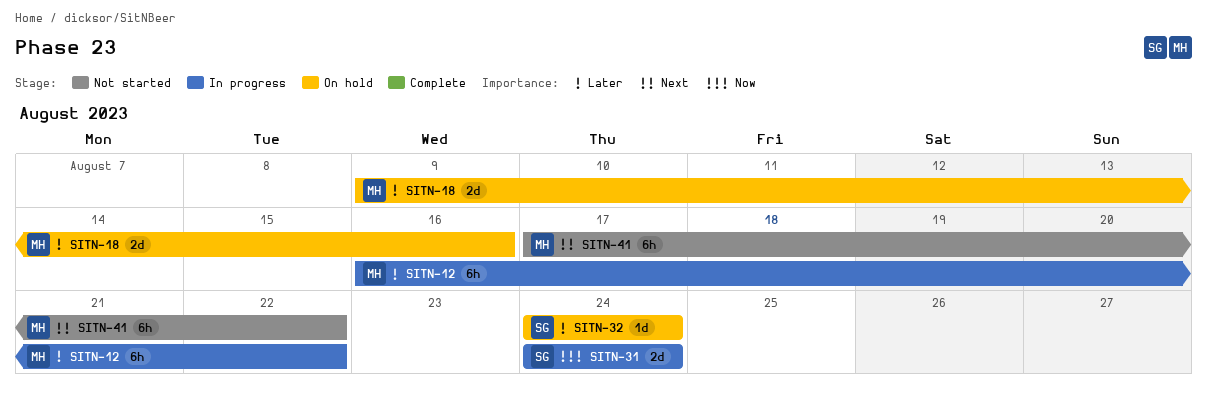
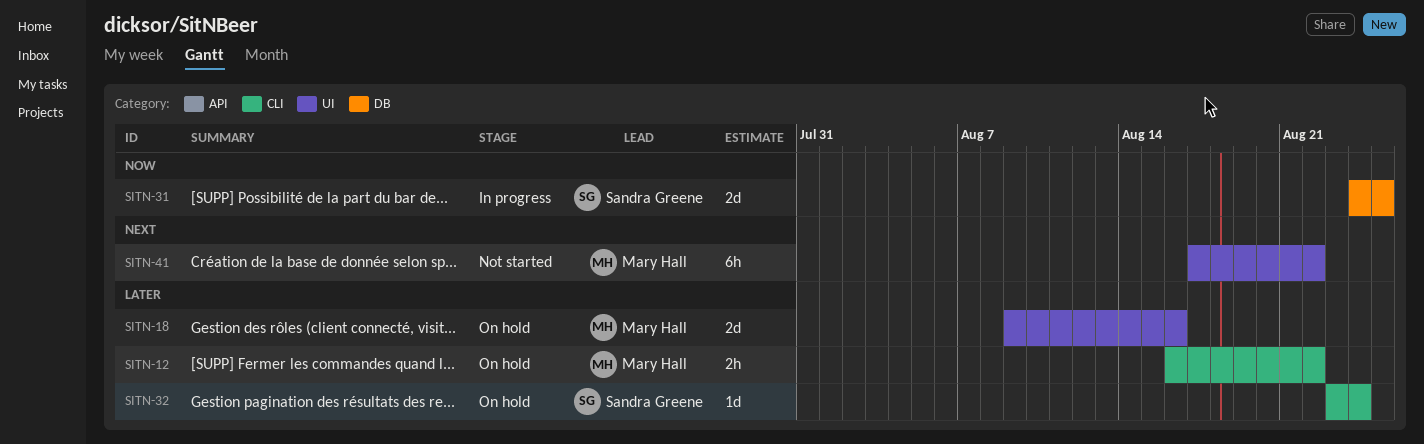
SITN-12, status: In progress -> On hold
SITN-12, estimate: 6h -> 2h
SITN-31, due: Aug 24 -> Aug 25
SITN-32, start: Aug 24 -> Aug 23

